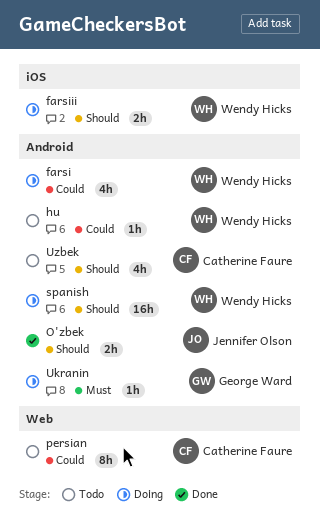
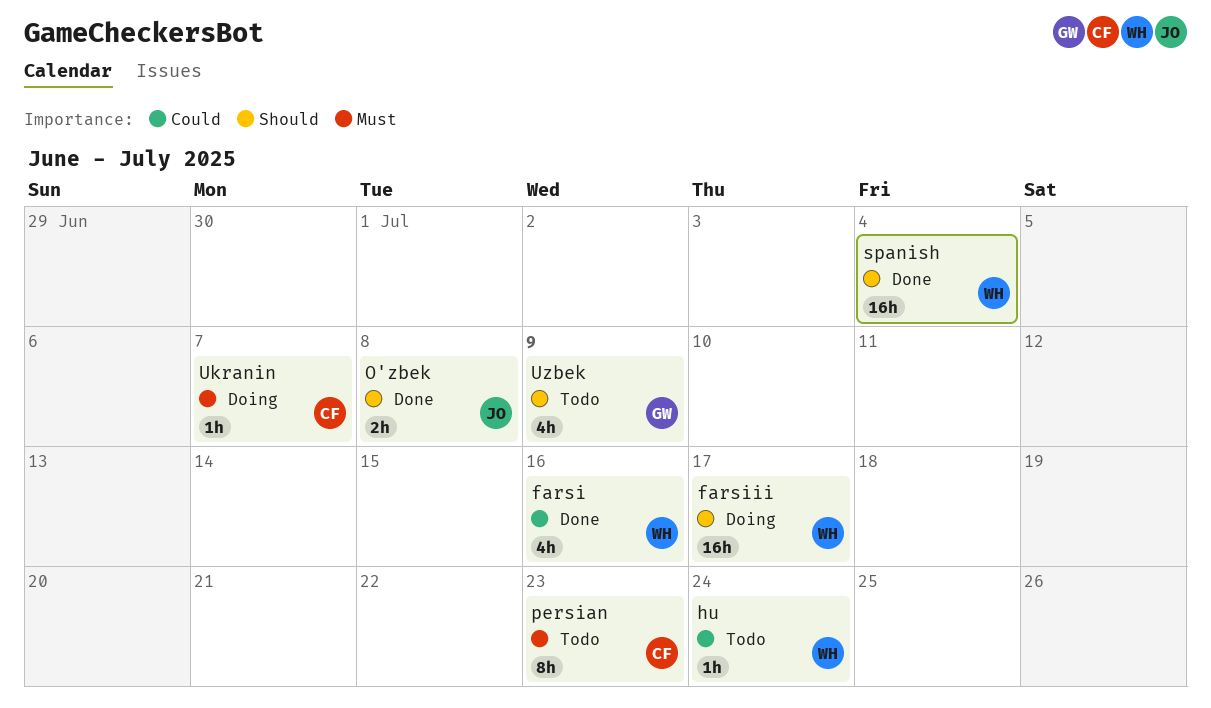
farsi, status: Doing -> Done
farsiii, estimate: 2h -> 16h
persian, priority: Could -> Must
spanish, status: Doing -> Done
Ukranin, owner: George Ward -> Catherine Faure
Uzbek, owner: Catherine Faure -> George Ward

